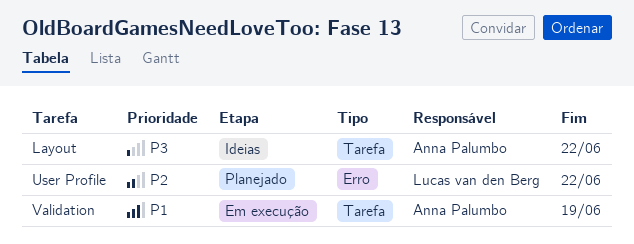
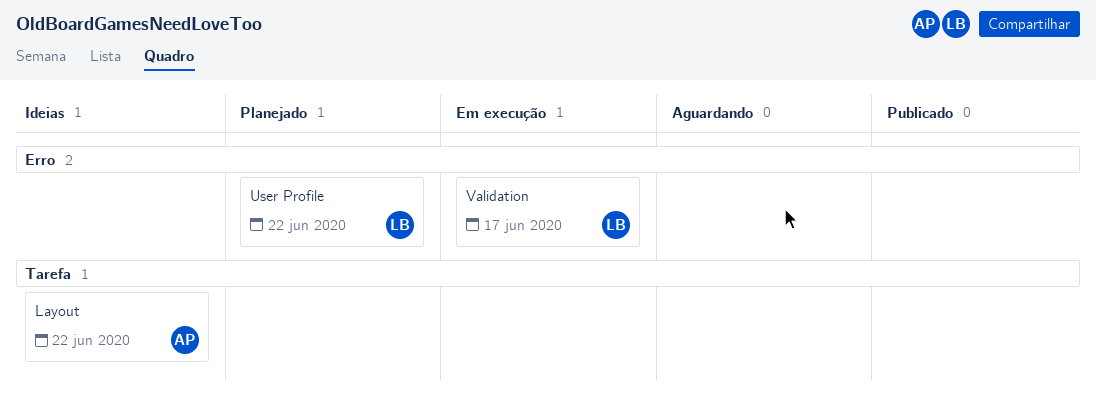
Validation, owner: Anna Palumbo -> Lucas van den Berg
Validation, label: Tarefa -> Erro
Validation, due: Jun 19 -> Jun 17

